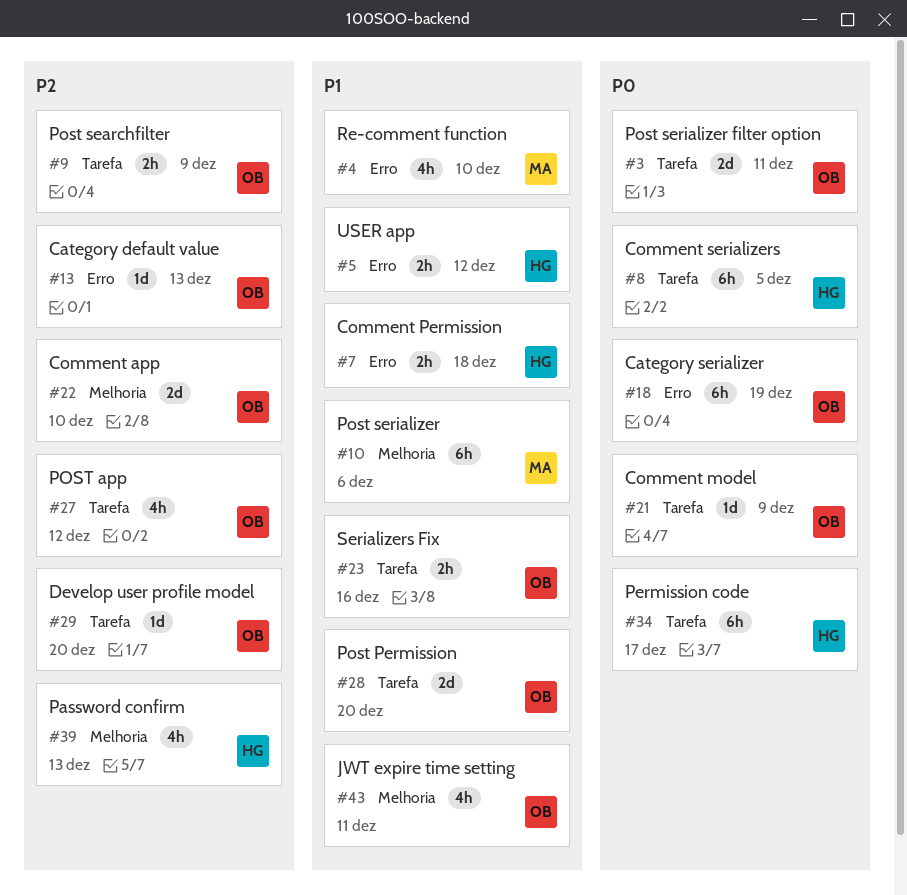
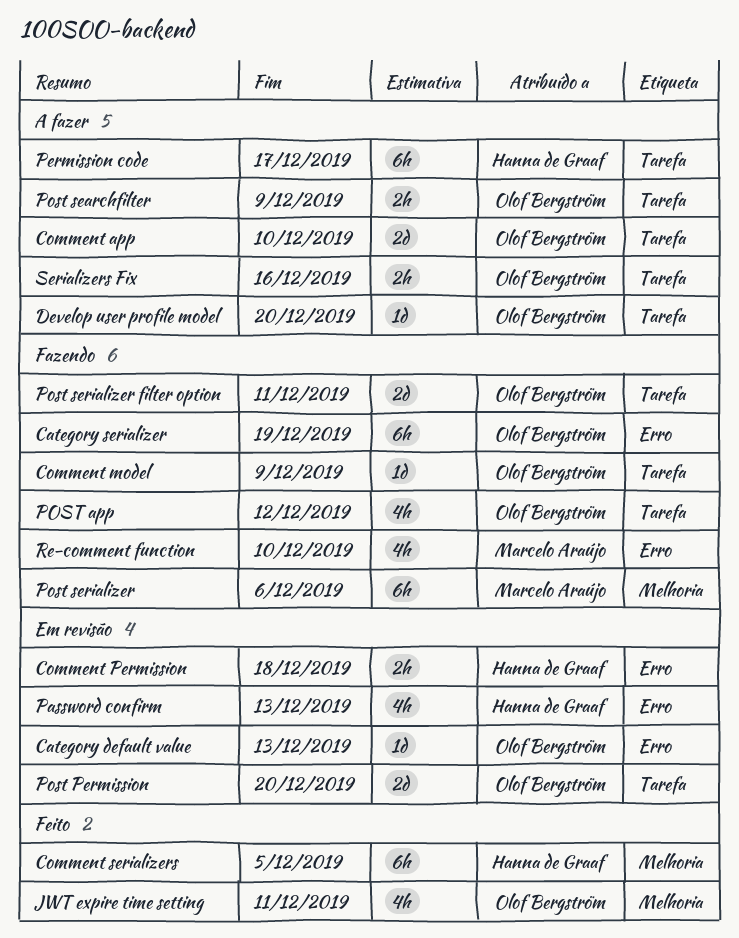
Comment app, label: Melhoria -> Tarefa
Comment serializers, label: Tarefa -> Melhoria
Password confirm, label: Melhoria -> Erro
USER app: present -> none

